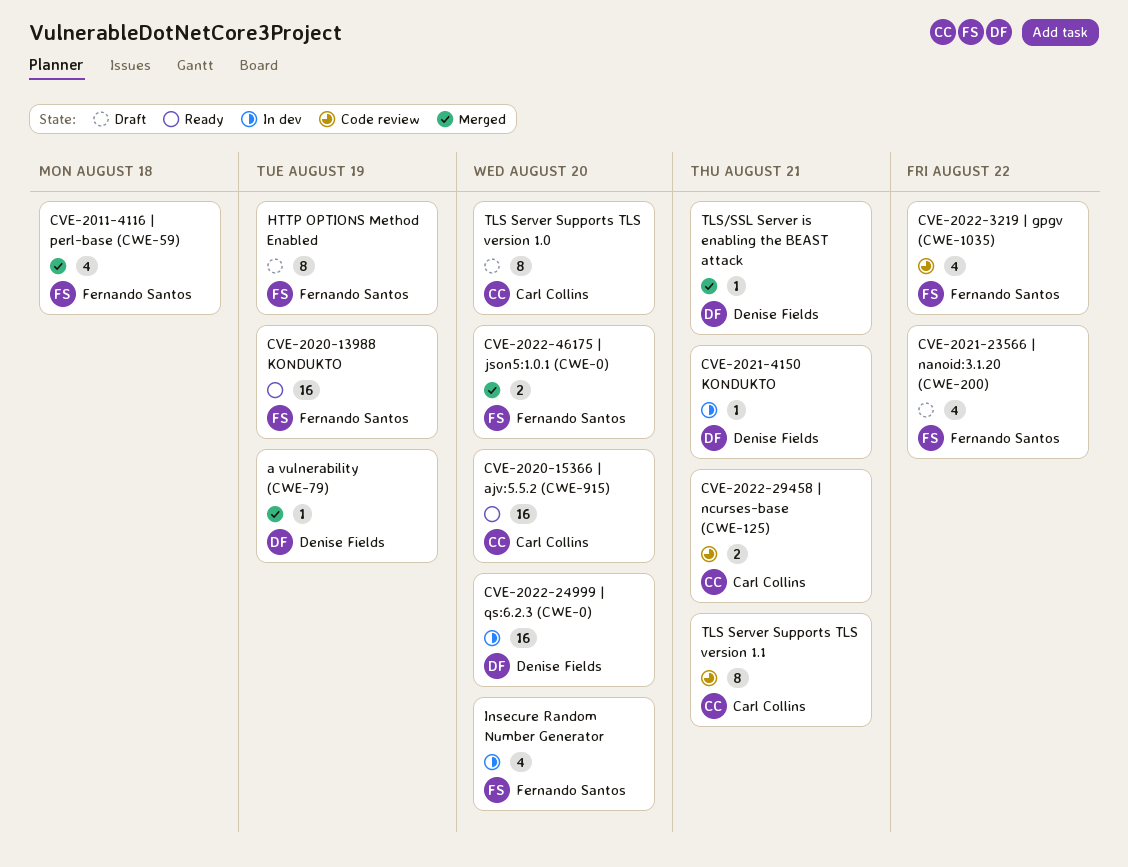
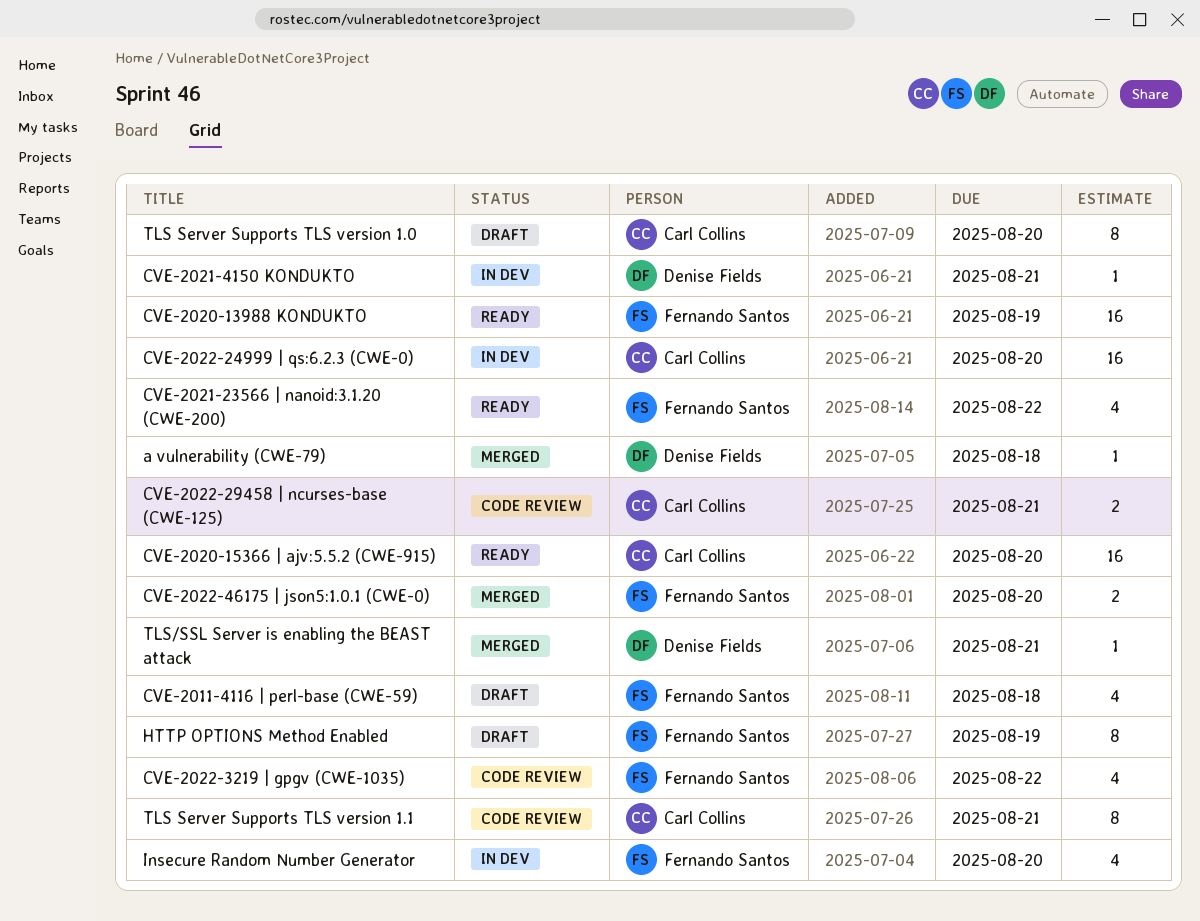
a vulnerability (CWE-79), due: Aug 19 -> Aug 18
CVE-2011-4116 | perl-base (CWE-59), status: Merged -> Draft
CVE-2021-23566 | nanoid:3.1.20 (CWE-200), status: Draft -> Ready
CVE-2022-24999 | qs:6.2.3 (CWE-0), owner: Denise Fields -> Carl Collins

